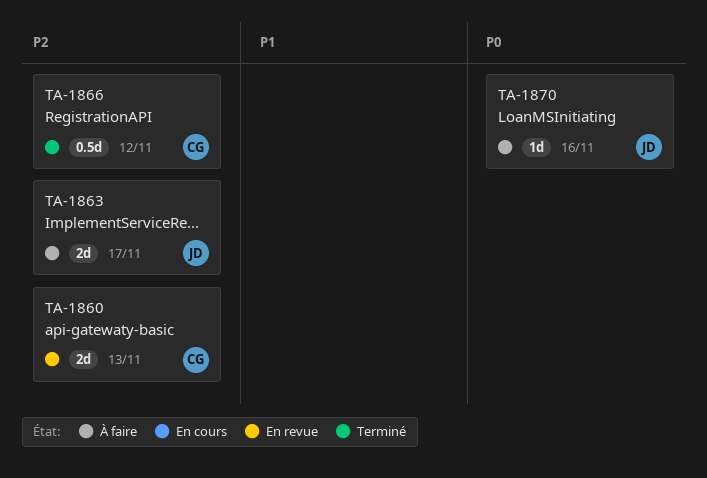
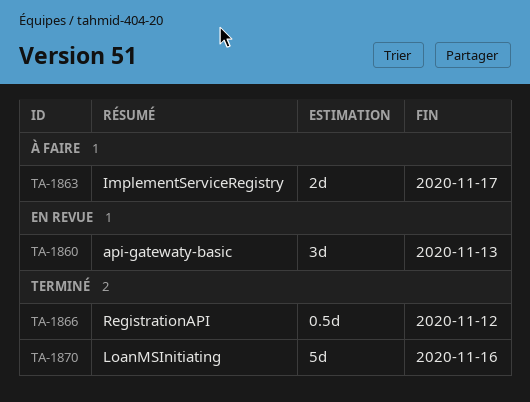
TA-1860, estimate: 2d -> 3d
TA-1870, status: À faire -> Terminé
TA-1870, estimate: 1d -> 5d

